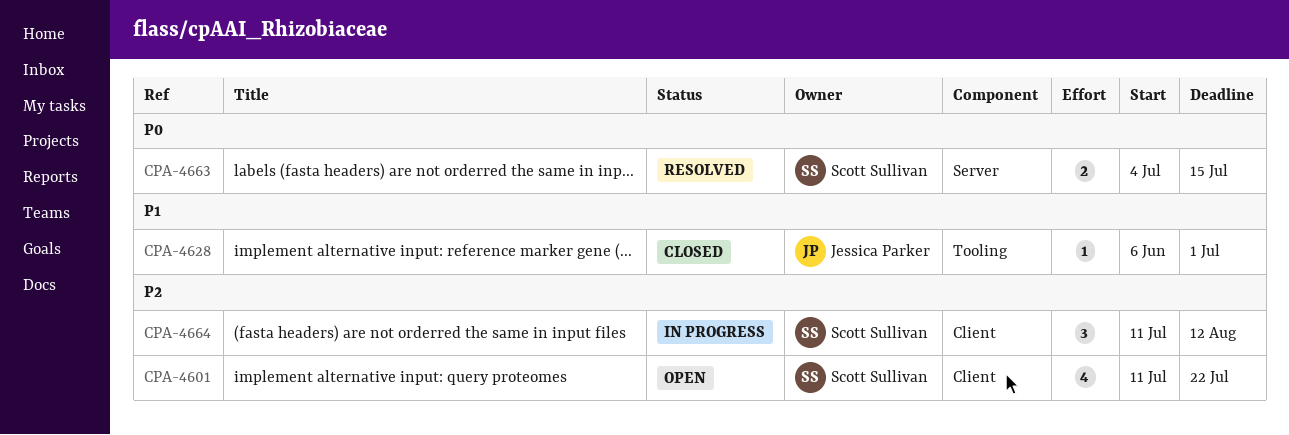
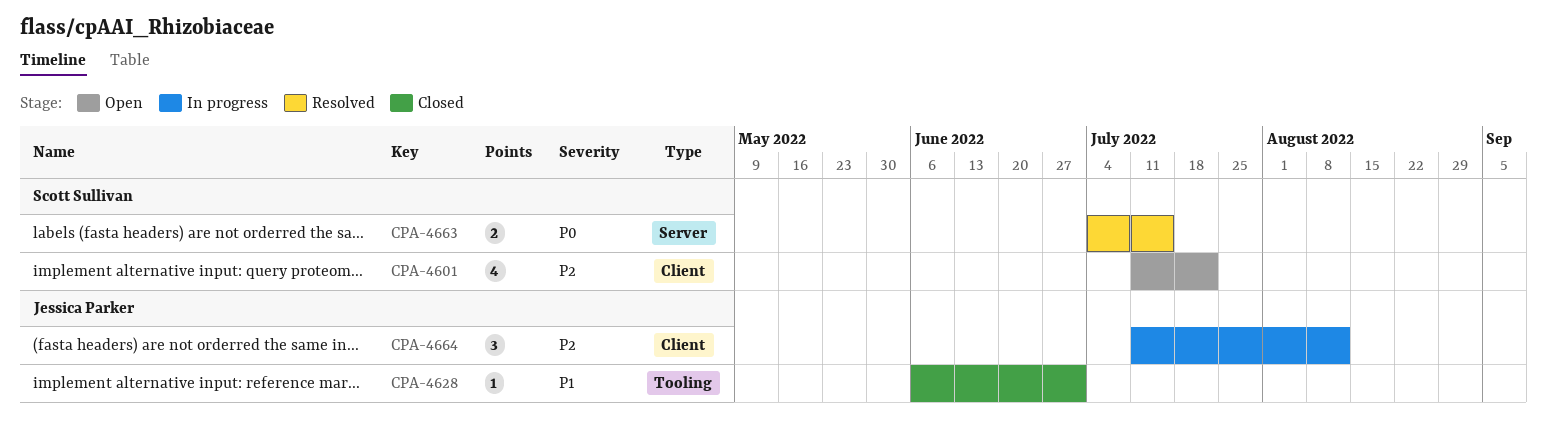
CPA-4664, owner: Scott Sullivan -> Jessica Parker

